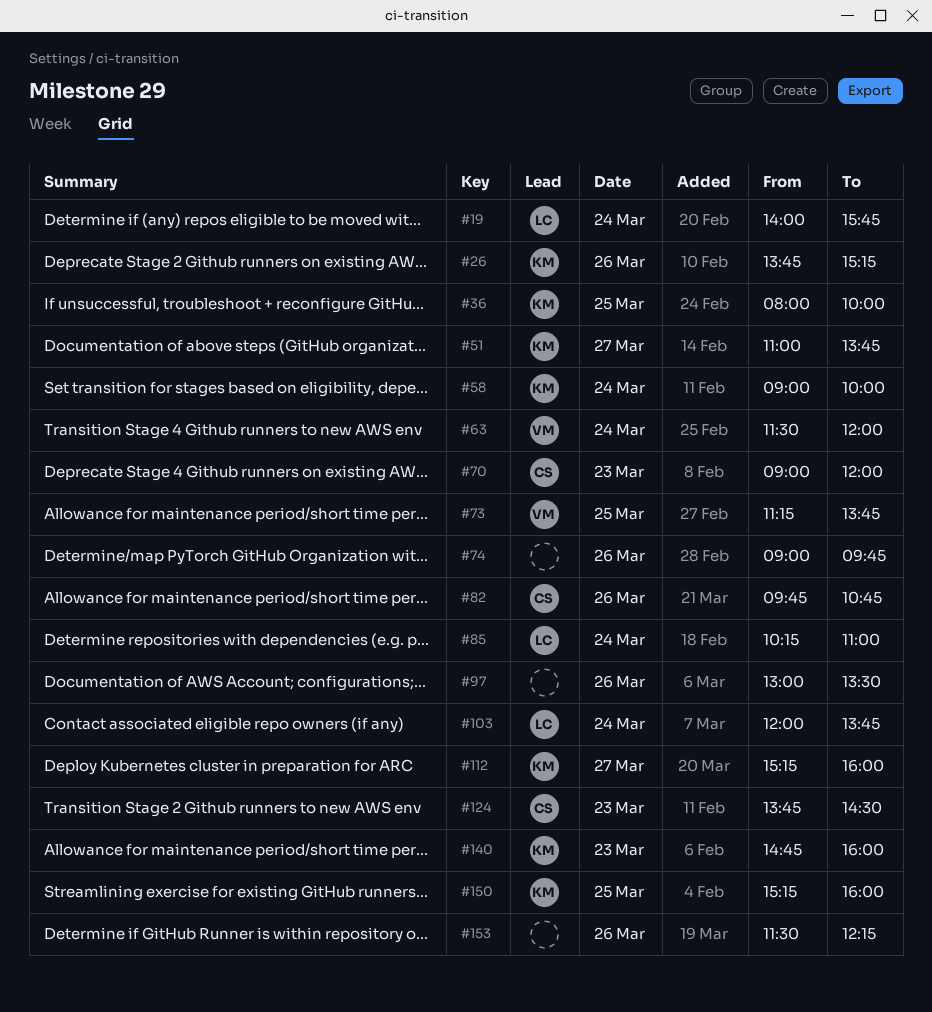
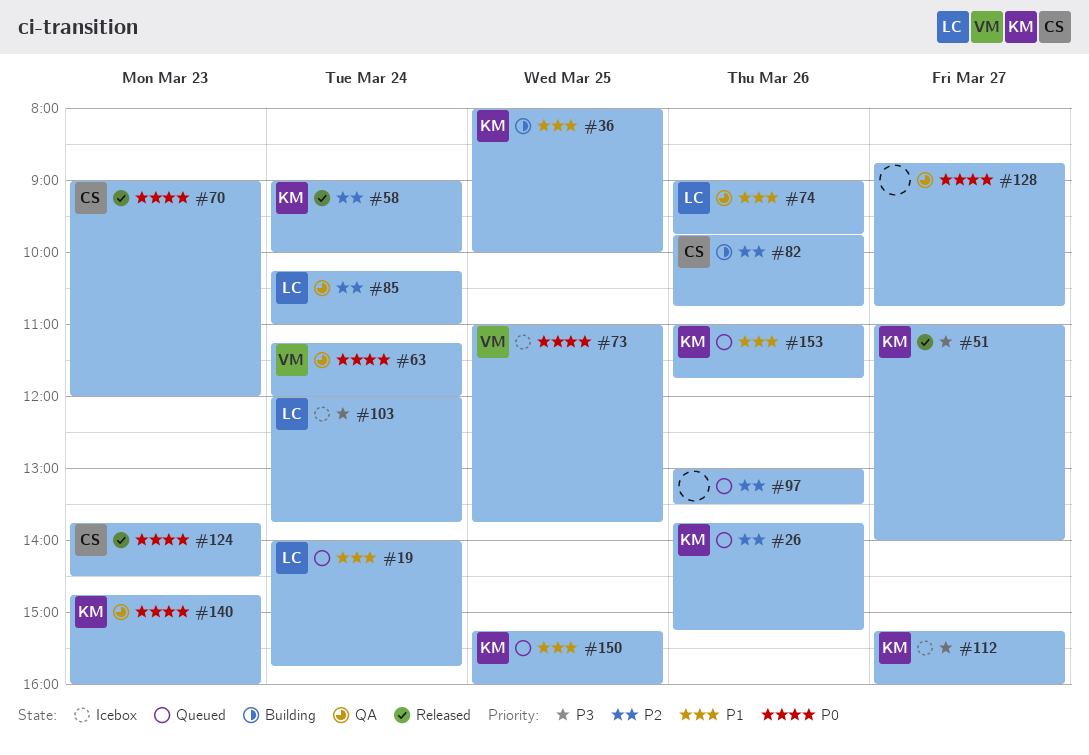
#51, ends: 13:45 -> 14:00
#63, begins: 11:30 -> 11:15
#73, begins: 11:15 -> 11:00
#74, owner: none -> LC
#128: none -> present
#153, owner: none -> KM
#153, begins: 11:30 -> 11:00
#153, ends: 12:15 -> 11:45

